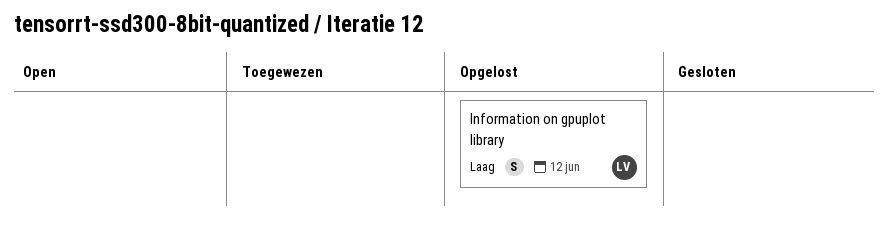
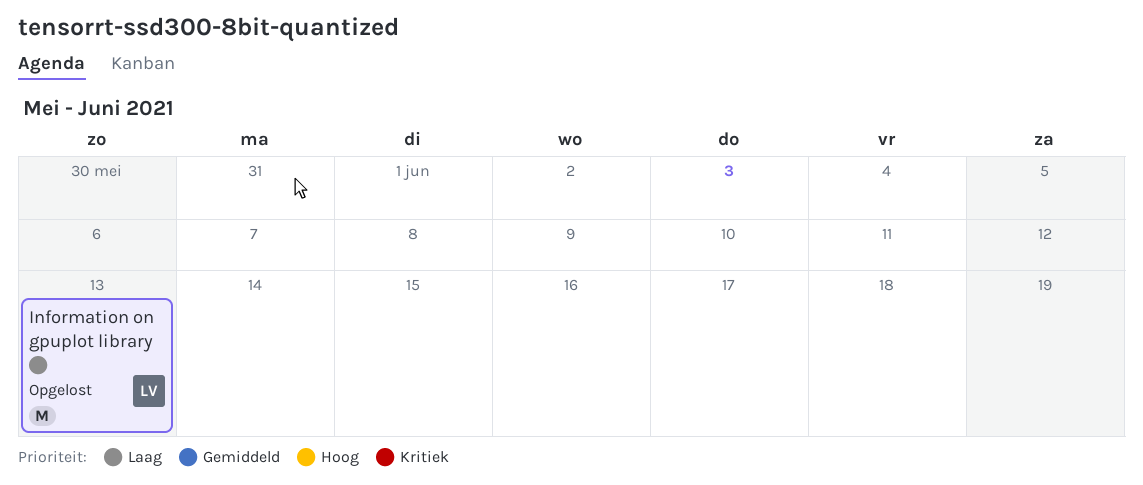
Information on gpuplot library, estimate: S -> M
Information on gpuplot library, due: Jun 12 -> Jun 13

